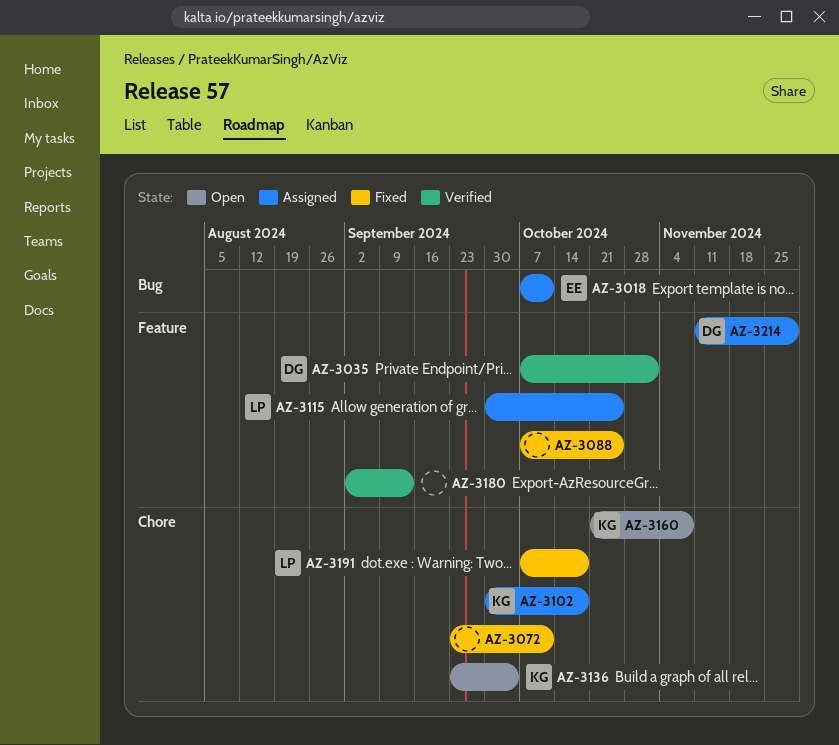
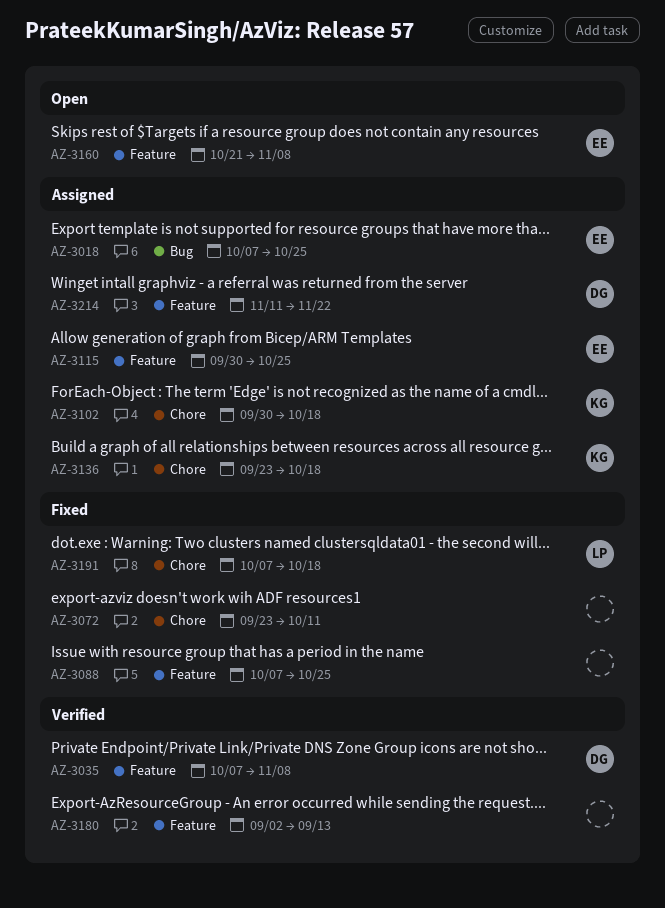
AZ-3018, due: Oct 11 -> Oct 25
AZ-3035, due: Nov 1 -> Nov 8
AZ-3115, owner: LP -> EE
AZ-3136, status: Open -> Assigned
AZ-3136, due: Oct 4 -> Oct 18
AZ-3160, owner: KG -> EE
AZ-3160, label: Chore -> Feature
AZ-3214, due: Nov 29 -> Nov 22

